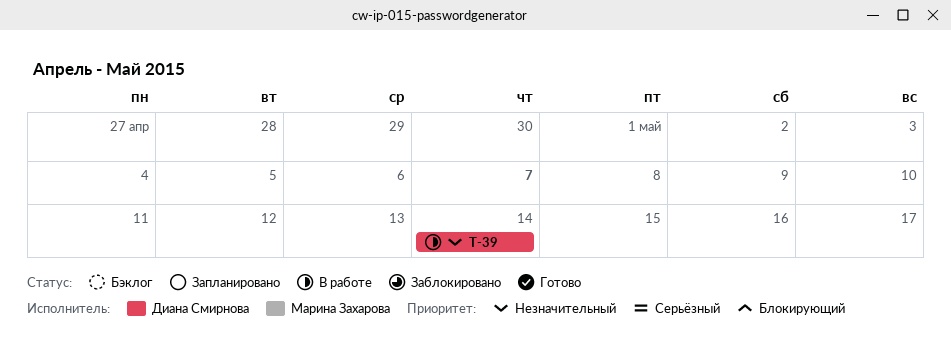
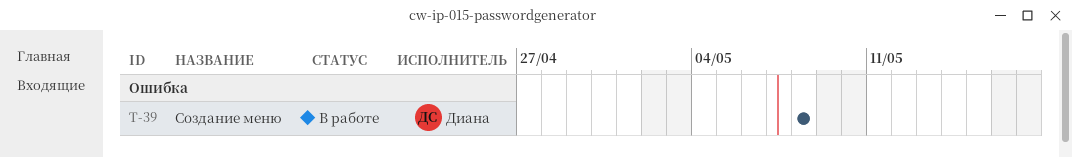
T-39, start: May 14 -> May 8
T-39, due: May 14 -> May 8

